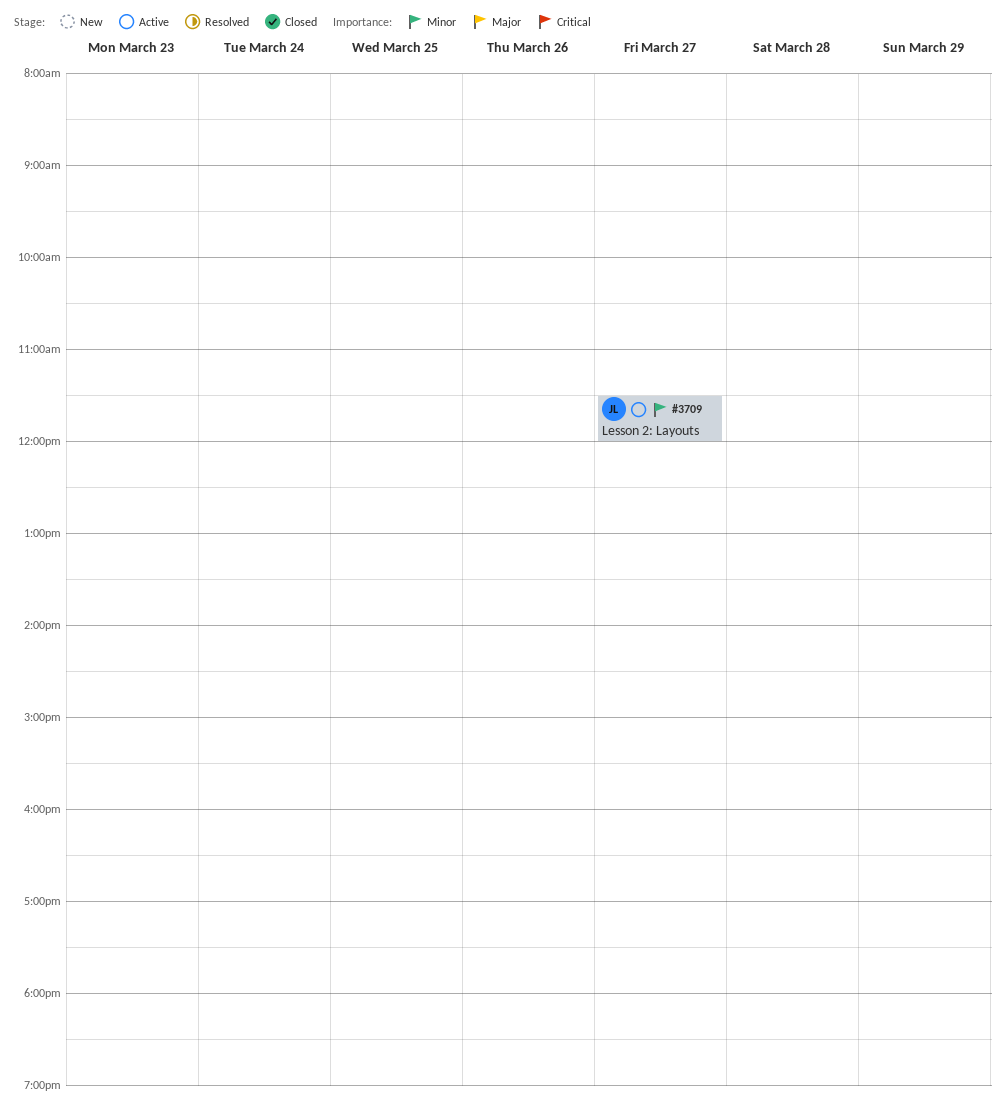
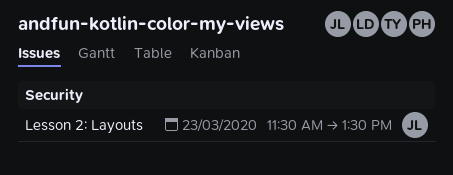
Lesson 2: Layouts, day: Mar 27 -> Mar 23
Lesson 2: Layouts, ends: 12:00 -> 13:30

